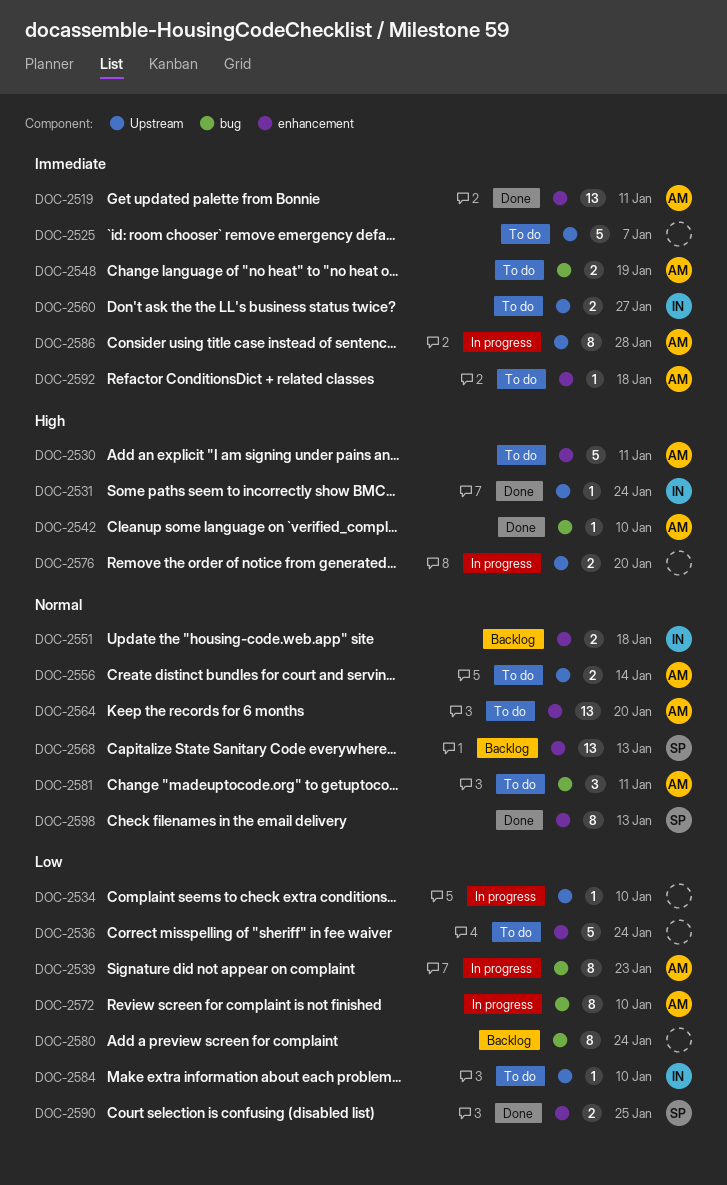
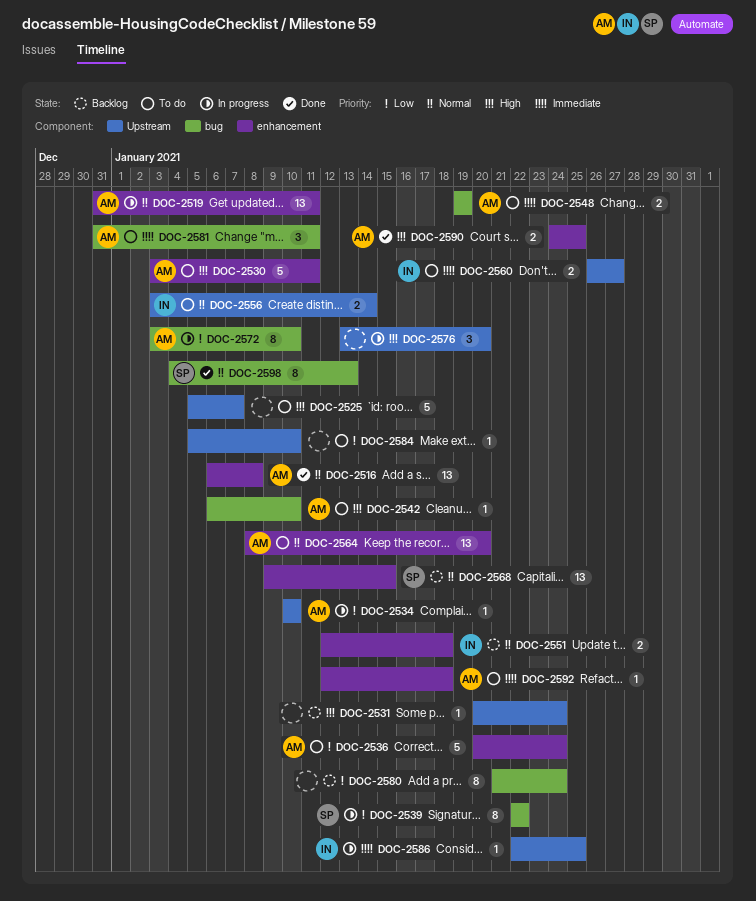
DOC-2516: none -> present
DOC-2519, status: Done -> In progress
DOC-2519, priority: Immediate -> Normal
DOC-2525, priority: Immediate -> High
DOC-2531, status: Done -> Backlog
DOC-2531, owner: IN -> none
DOC-2534, owner: none -> AM
DOC-2536, owner: none -> AM
DOC-2539, owner: AM -> SP
DOC-2539, due: Jan 23 -> Jan 22
DOC-2542, status: Done -> To do
DOC-2556, owner: AM -> IN
DOC-2568, due: Jan 13 -> Jan 15
DOC-2576, estimate: 2 -> 3
DOC-2581, priority: Normal -> Immediate
DOC-2584, owner: IN -> none
DOC-2586, owner: AM -> IN
DOC-2586, estimate: 8 -> 1
DOC-2586, due: Jan 28 -> Jan 25
DOC-2590, owner: SP -> AM
DOC-2590, priority: Low -> High
DOC-2598, label: enhancement -> bug

